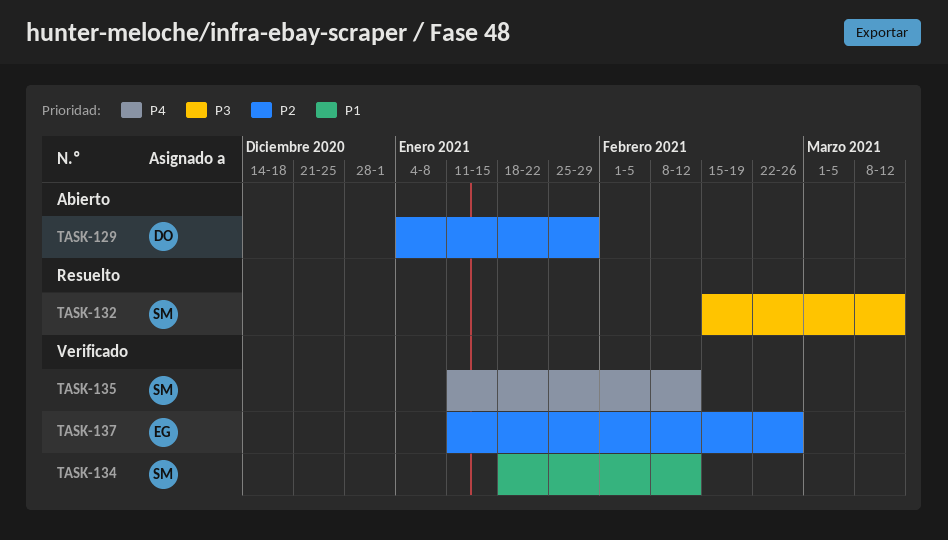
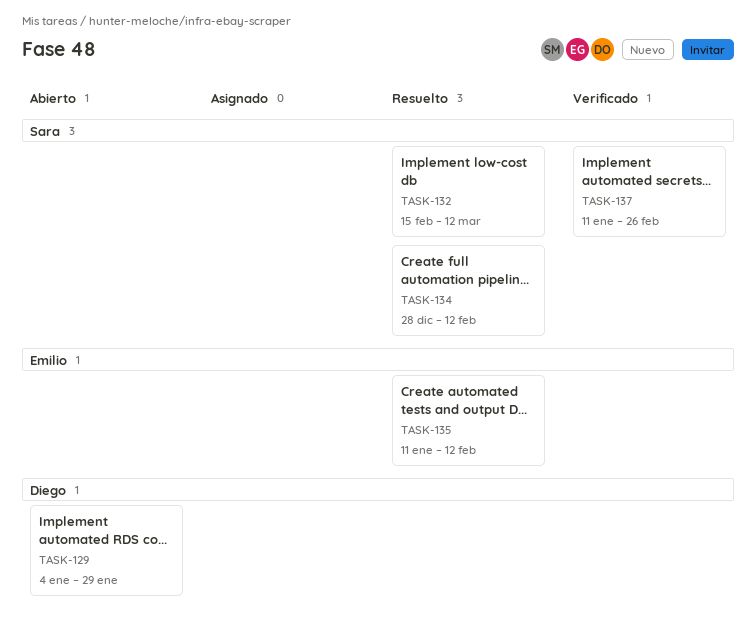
TASK-134, status: Verificado -> Resuelto
TASK-134, start: Jan 18 -> Dec 28
TASK-135, status: Verificado -> Resuelto
TASK-135, owner: Sara -> Emilio
TASK-137, owner: Emilio -> Sara

